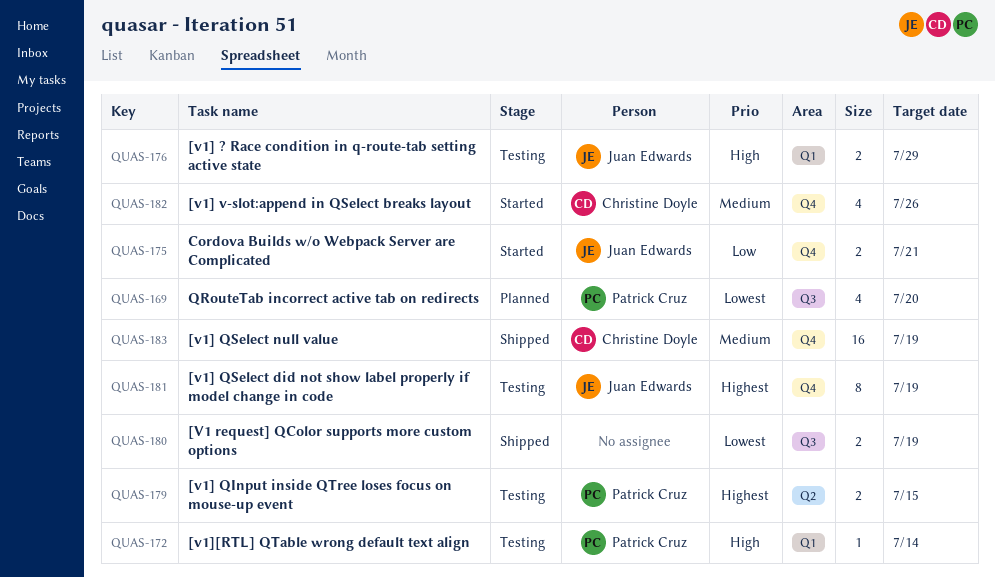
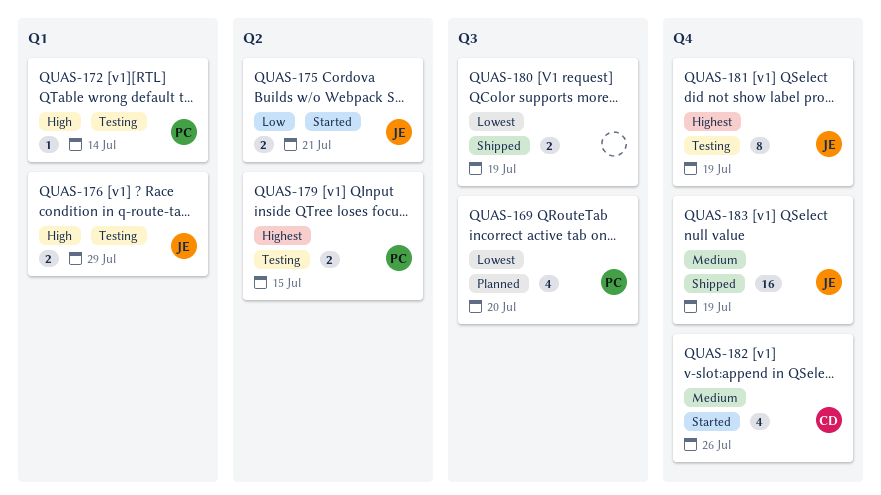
QUAS-175, label: Q4 -> Q2
QUAS-183, owner: Christine Doyle -> Juan Edwards

